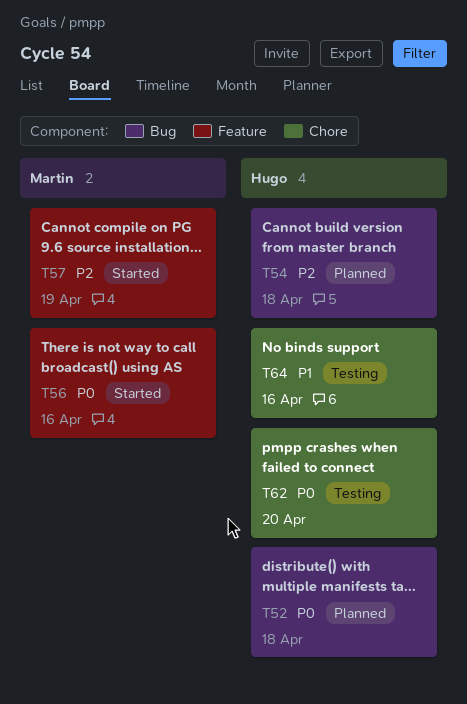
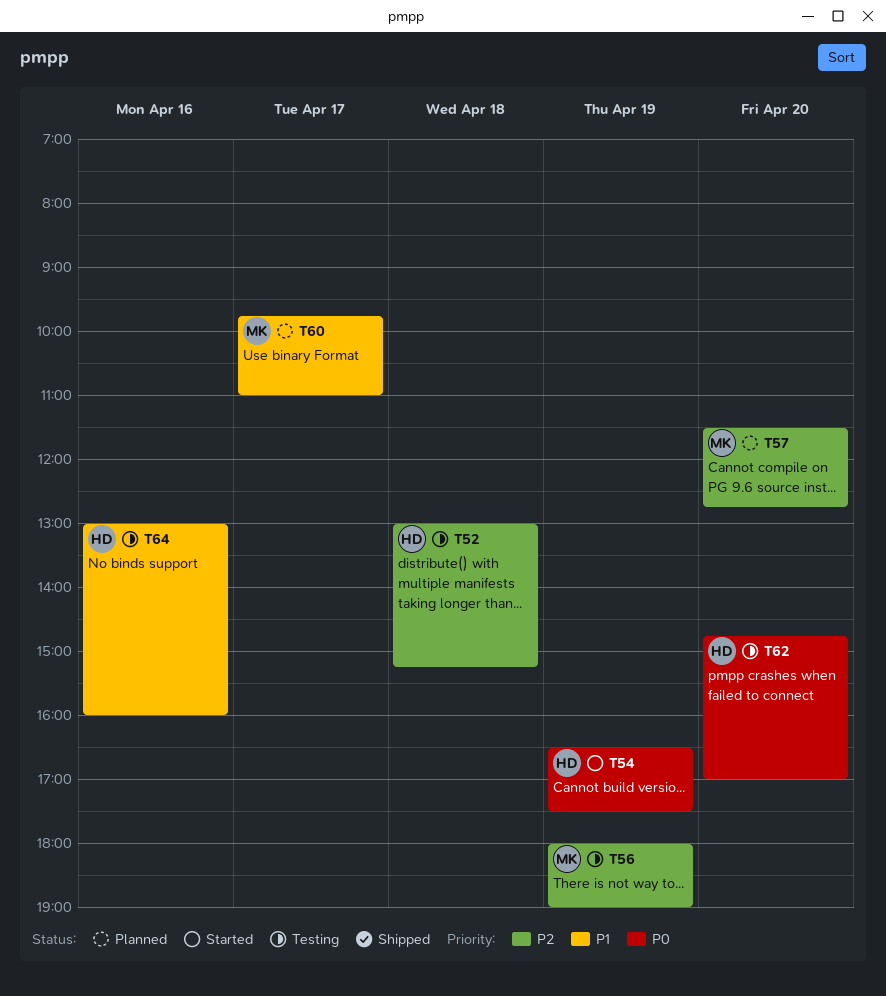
T52, status: Planned -> Testing
T52, priority: P0 -> P2
T54, status: Planned -> Started
T54, priority: P2 -> P0
T54, day: Apr 18 -> Apr 19
T56, status: Started -> Testing
T56, priority: P0 -> P2
T56, day: Apr 16 -> Apr 19
T57, status: Started -> Planned
T57, day: Apr 19 -> Apr 20
T60: none -> present

